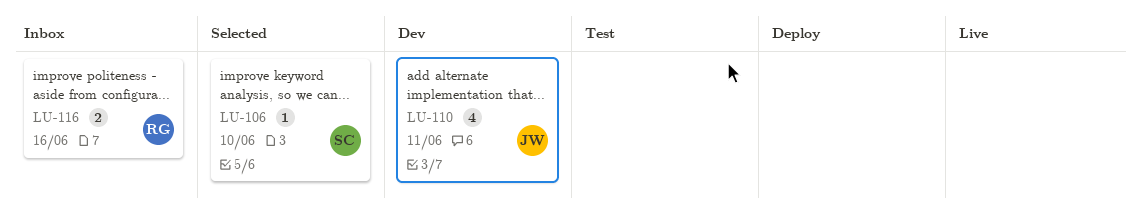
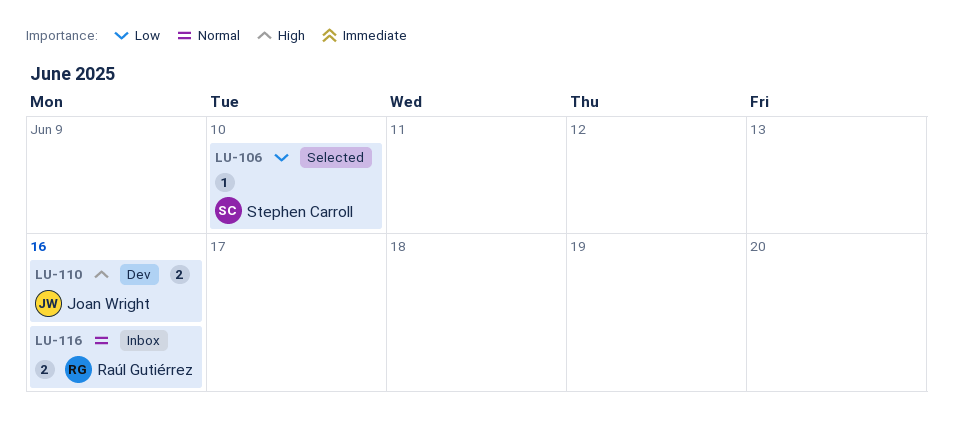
LU-110, estimate: 4 -> 2
LU-110, due: Jun 11 -> Jun 16

